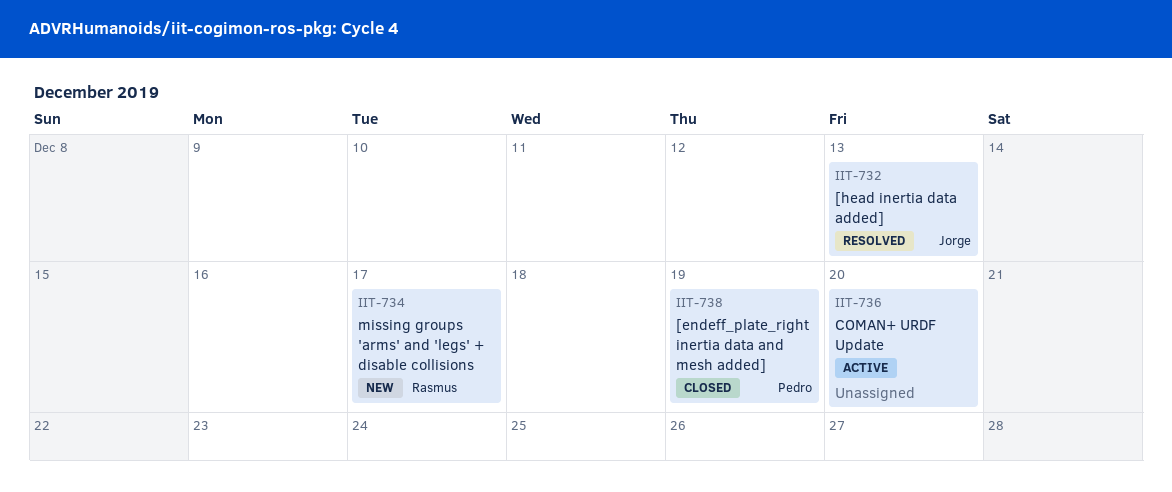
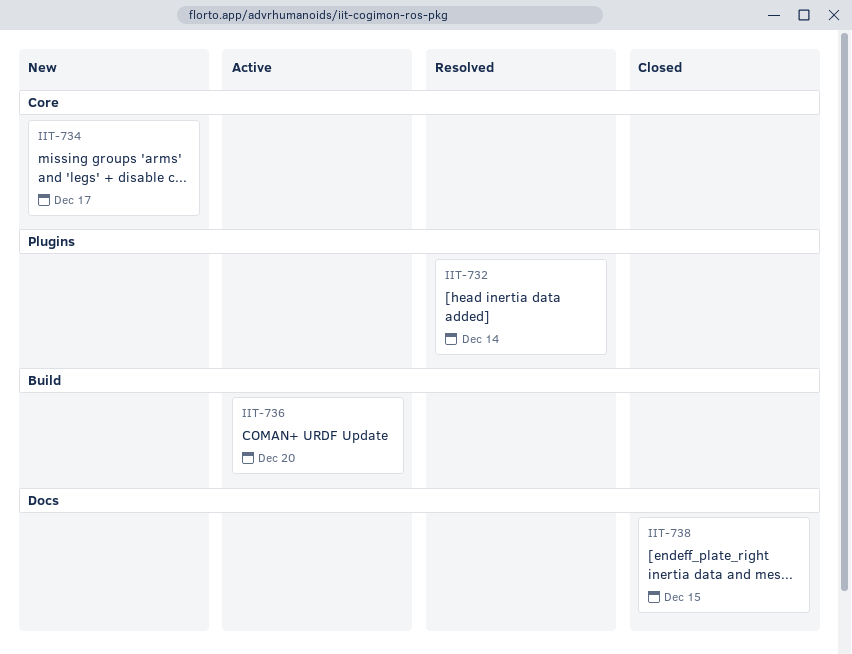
IIT-732, due: Dec 13 -> Dec 14
IIT-738, due: Dec 19 -> Dec 15

